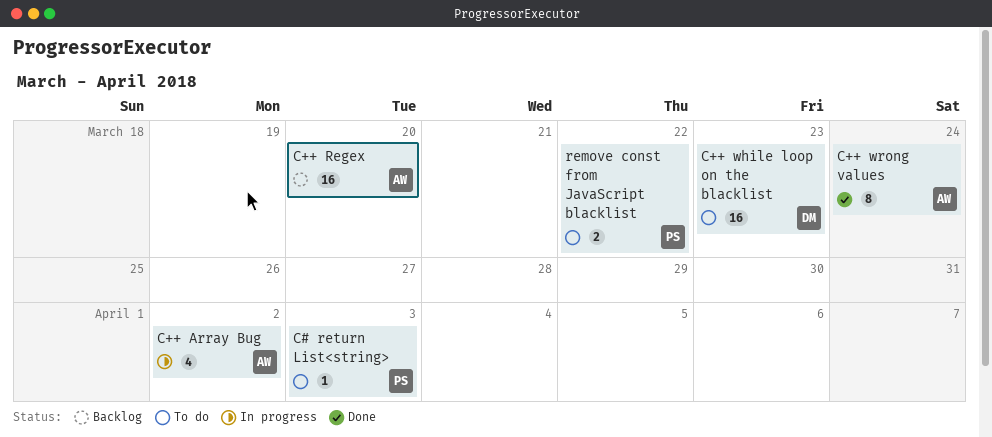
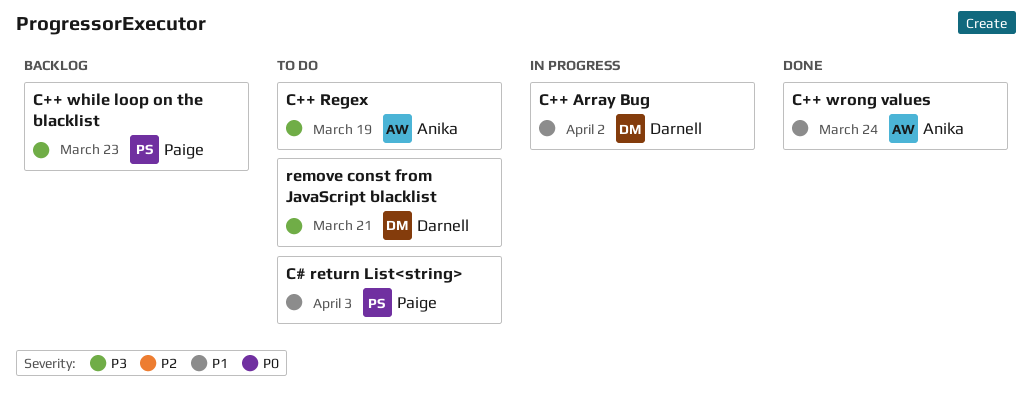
C++ Array Bug, owner: Anika -> Darnell
C++ Regex, status: Backlog -> To do
C++ Regex, due: Mar 20 -> Mar 19
C++ while loop on the blacklist, status: To do -> Backlog
C++ while loop on the blacklist, owner: Darnell -> Paige
remove const from JavaScript blacklist, owner: Paige -> Darnell
remove const from JavaScript blacklist, due: Mar 22 -> Mar 21

